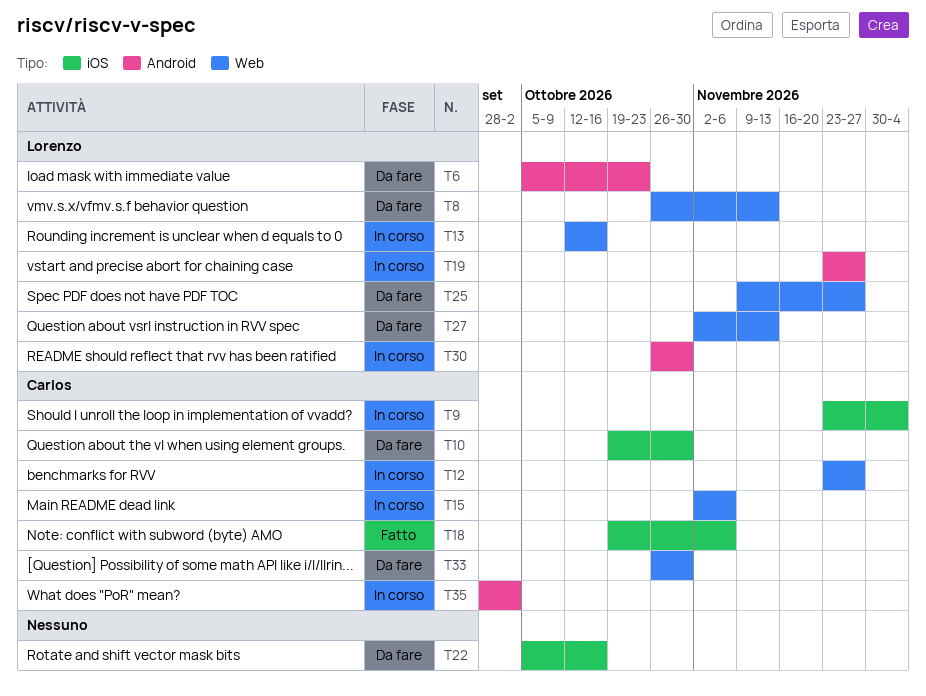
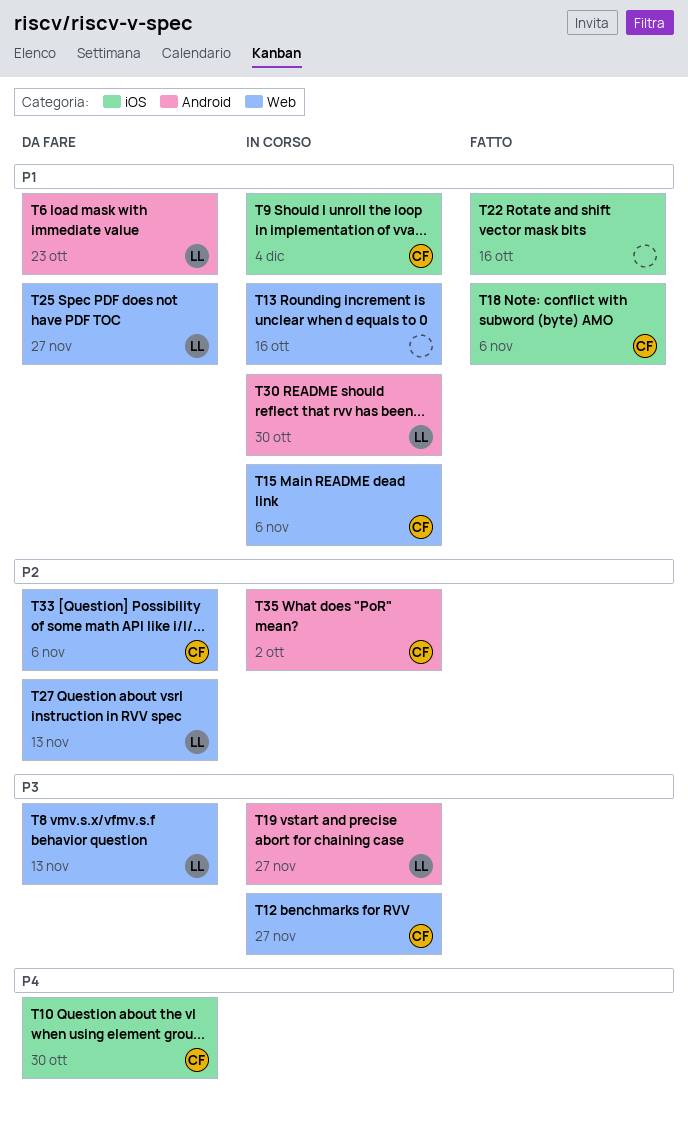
T13, owner: Lorenzo -> none
T22, status: Da fare -> Fatto
T33, due: Oct 30 -> Nov 6

